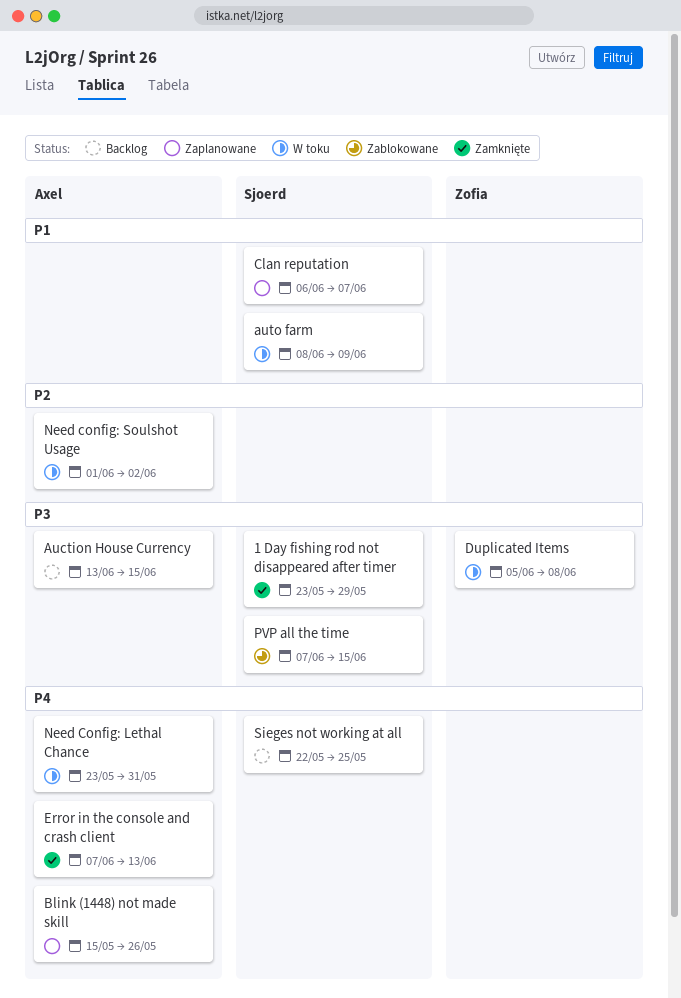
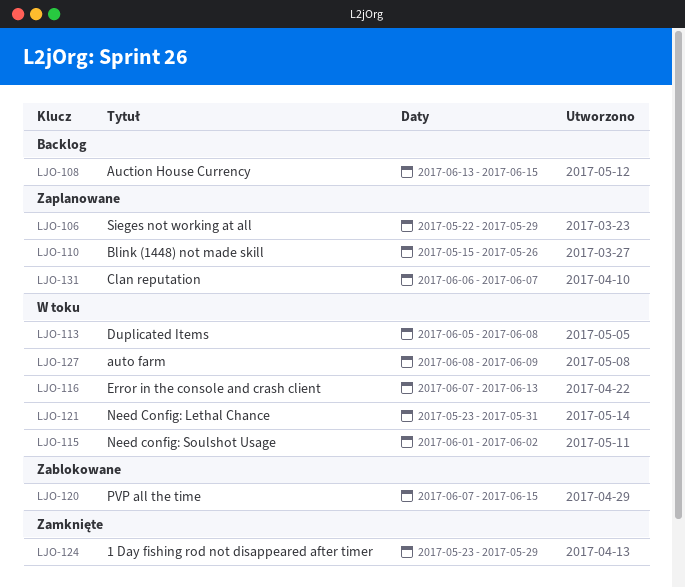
Error in the console and crash client, status: Zamknięte -> W toku
Sieges not working at all, status: Backlog -> Zaplanowane
Sieges not working at all, due: May 25 -> May 29

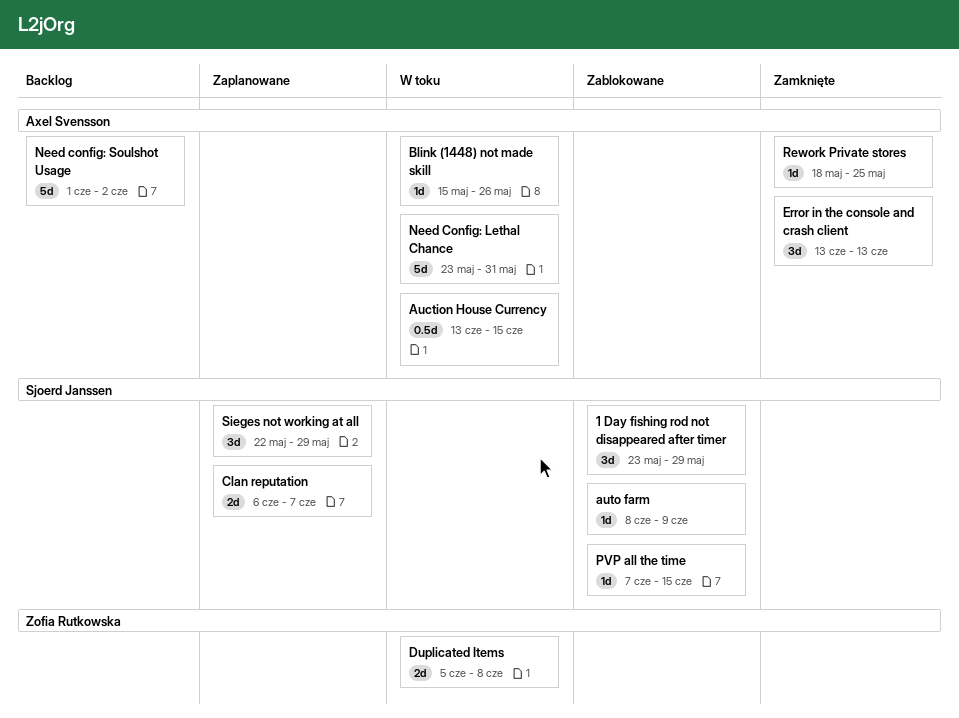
1 Day fishing rod not disappeared after timer, status: Zamknięte -> Zablokowane
Auction House Currency, status: Backlog -> W toku
auto farm, status: W toku -> Zablokowane
Blink (1448) not made skill, status: Zaplanowane -> W toku
Error in the console and crash client, status: W toku -> Zamknięte
Error in the console and crash client, start: Jun 7 -> Jun 13
Need config: Soulshot Usage, status: W toku -> Backlog
Rework Private stores: none -> present

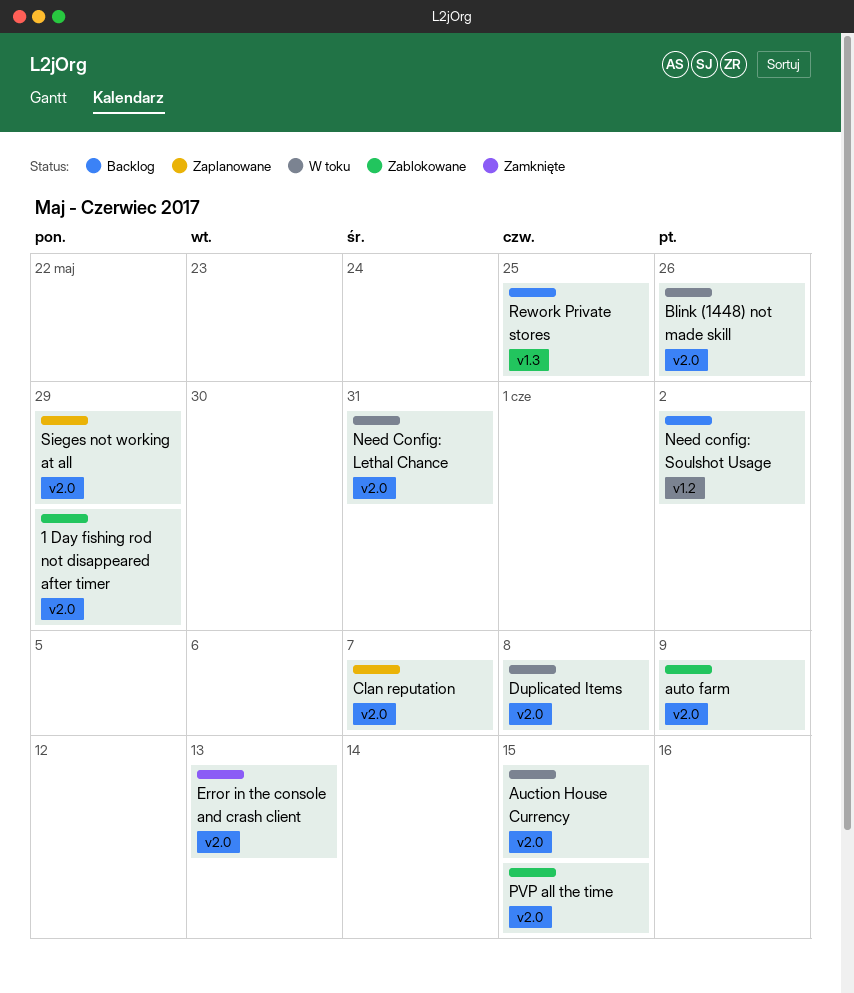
Rework Private stores, status: Zamknięte -> Backlog

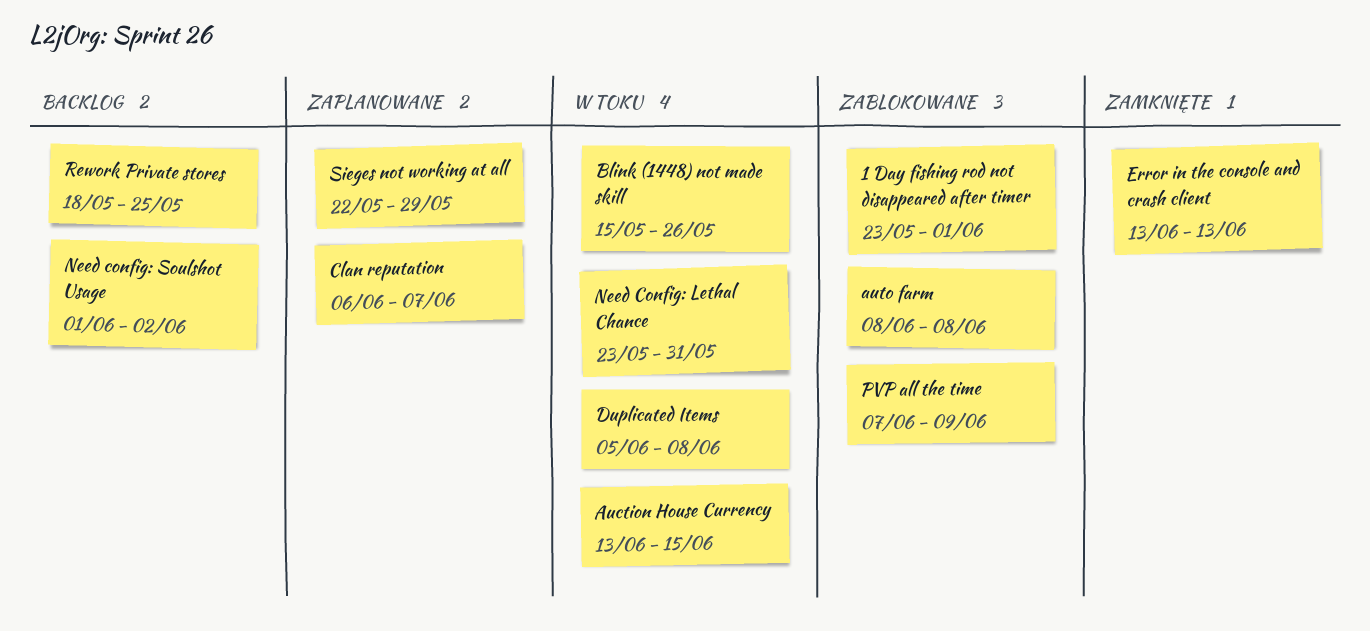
1 Day fishing rod not disappeared after timer, due: May 29 -> Jun 1
auto farm, due: Jun 9 -> Jun 8
PVP all the time, due: Jun 15 -> Jun 9

